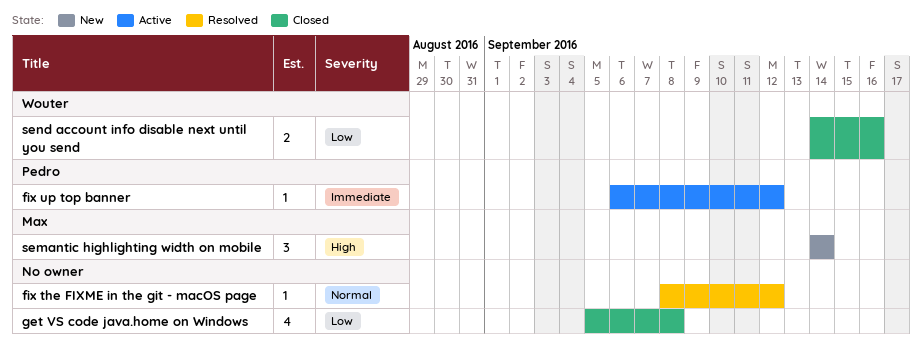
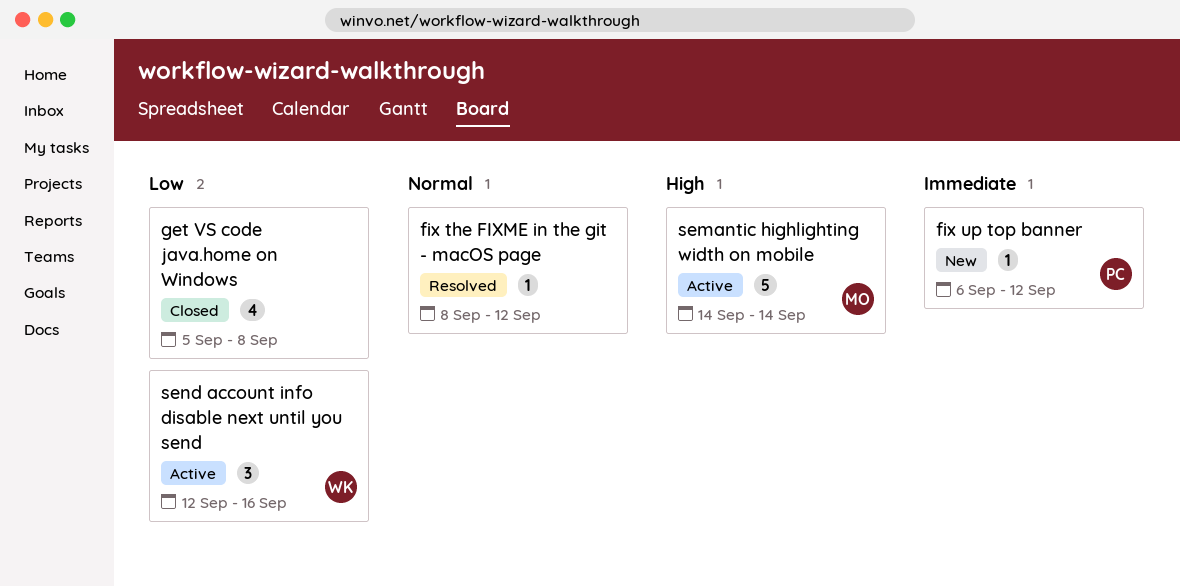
fix up top banner, status: Active -> New
semantic highlighting width on mobile, status: New -> Active
semantic highlighting width on mobile, estimate: 3 -> 5
send account info disable next until you send, status: Closed -> Active
send account info disable next until you send, estimate: 2 -> 3
send account info disable next until you send, start: Sep 14 -> Sep 12

